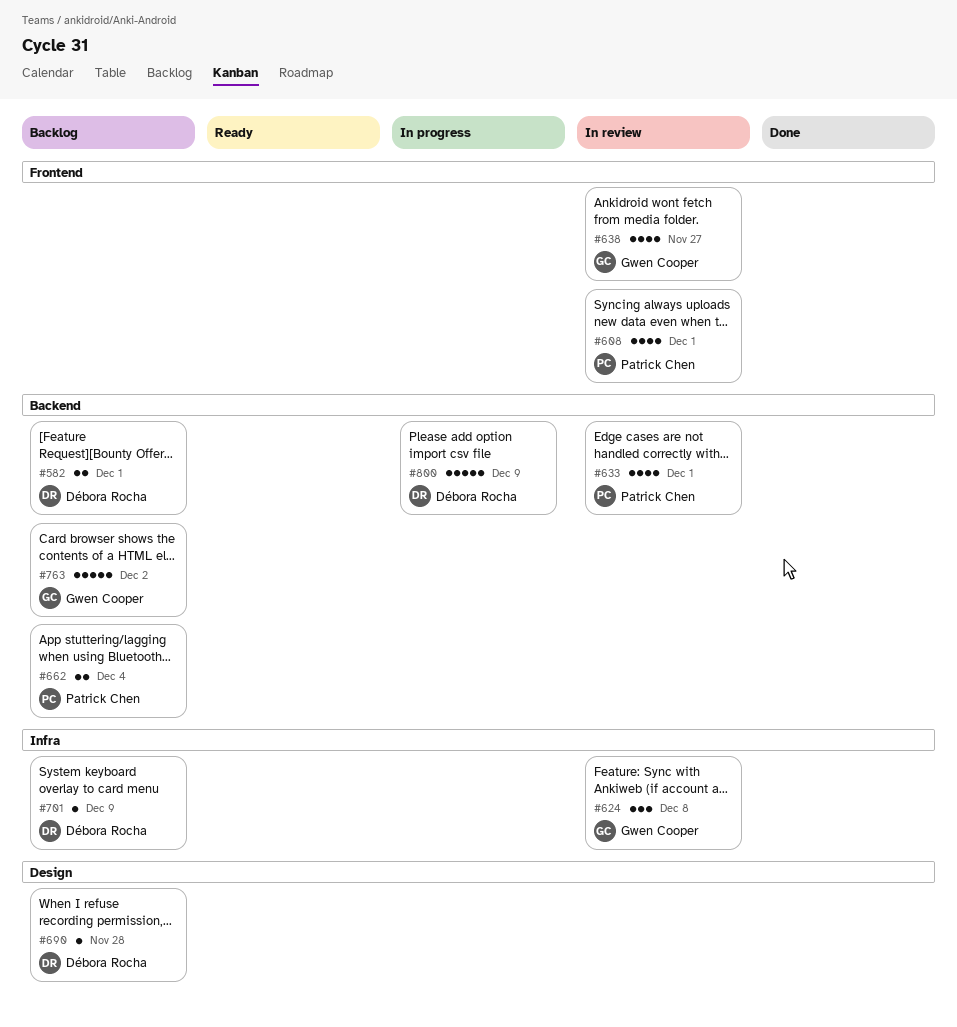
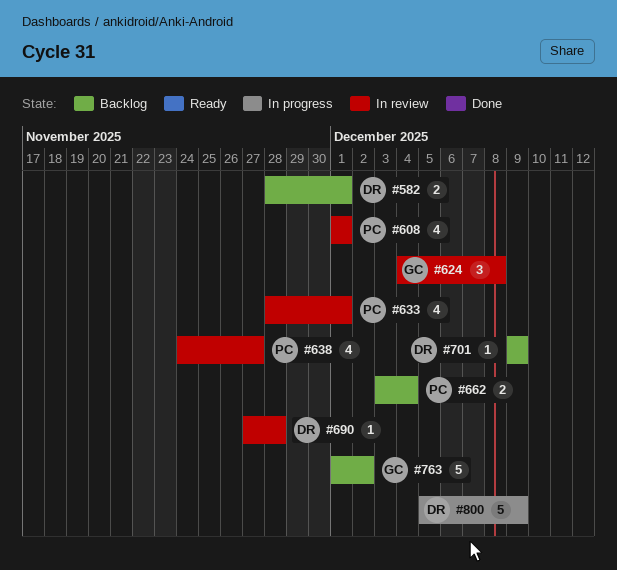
#638, owner: Gwen Cooper -> Patrick Chen
#690, status: Backlog -> In review

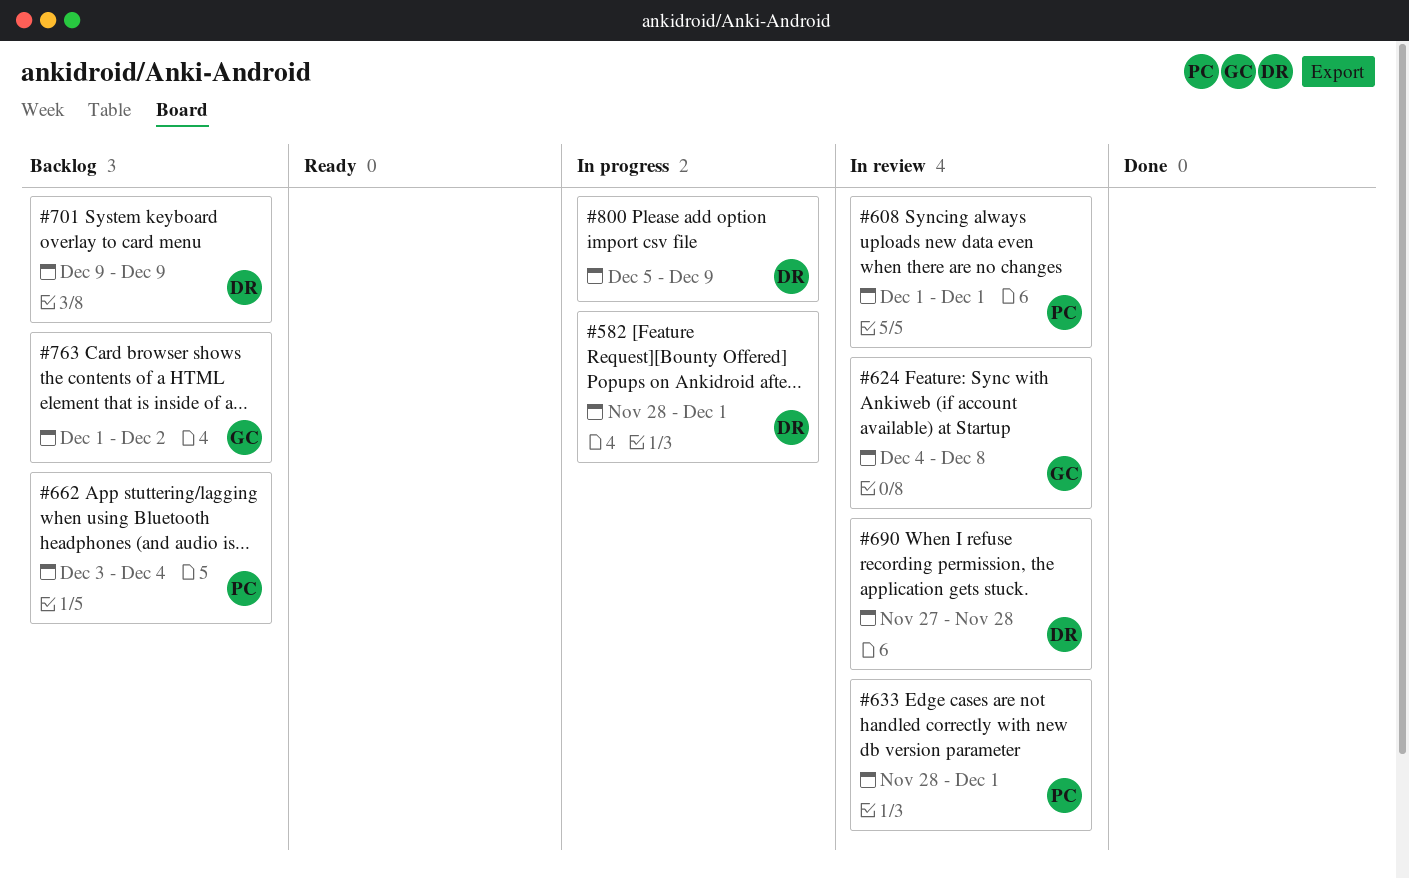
#582, status: Backlog -> In progress
#638: present -> none

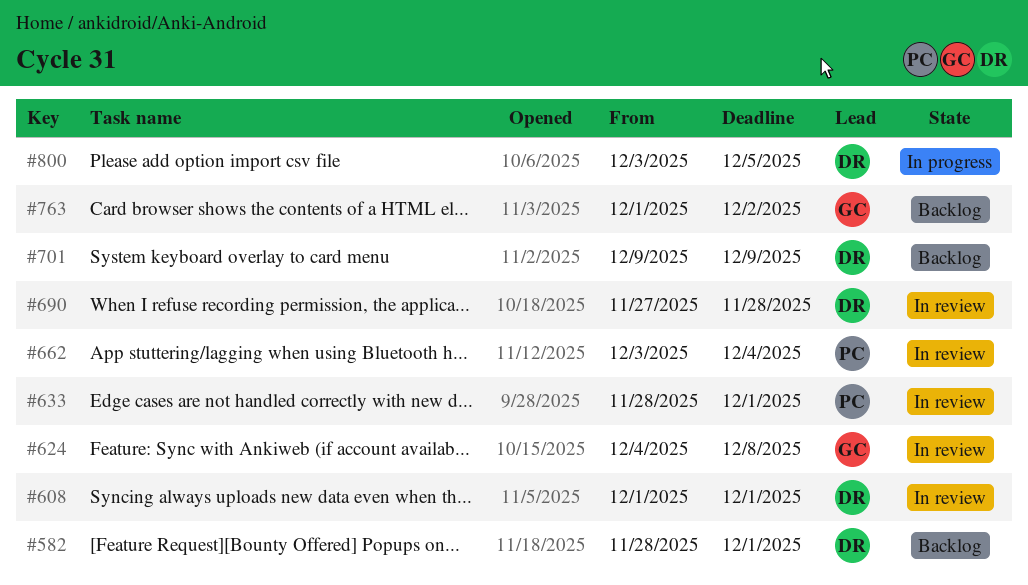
#582, status: In progress -> Backlog
#608, owner: PC -> DR
#662, status: Backlog -> In review
#800, start: Dec 5 -> Dec 3
#800, due: Dec 9 -> Dec 5

